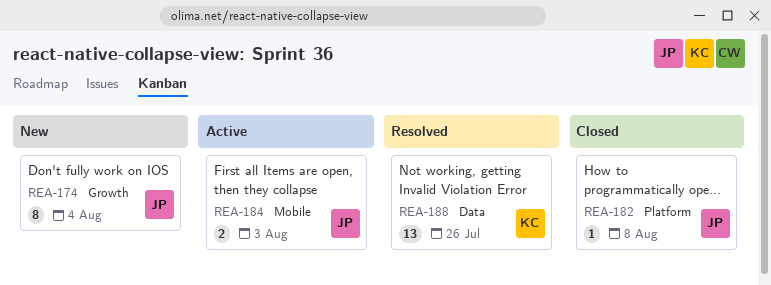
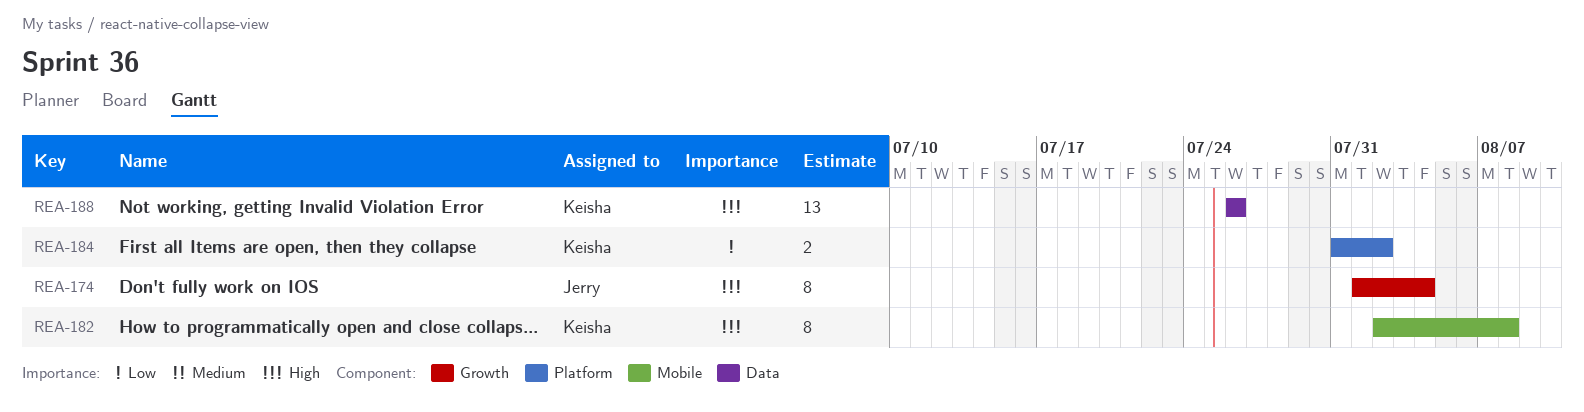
REA-182, owner: Jerry -> Keisha
REA-182, label: Platform -> Mobile
REA-182, estimate: 1 -> 8
REA-184, owner: Jerry -> Keisha
REA-184, label: Mobile -> Platform
REA-184, due: Aug 3 -> Aug 2

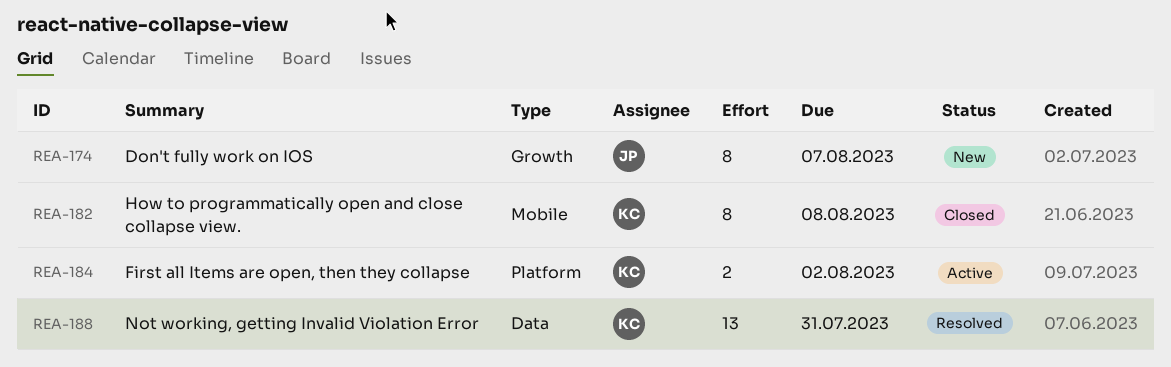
REA-174, due: Aug 4 -> Aug 7
REA-188, due: Jul 26 -> Jul 31

